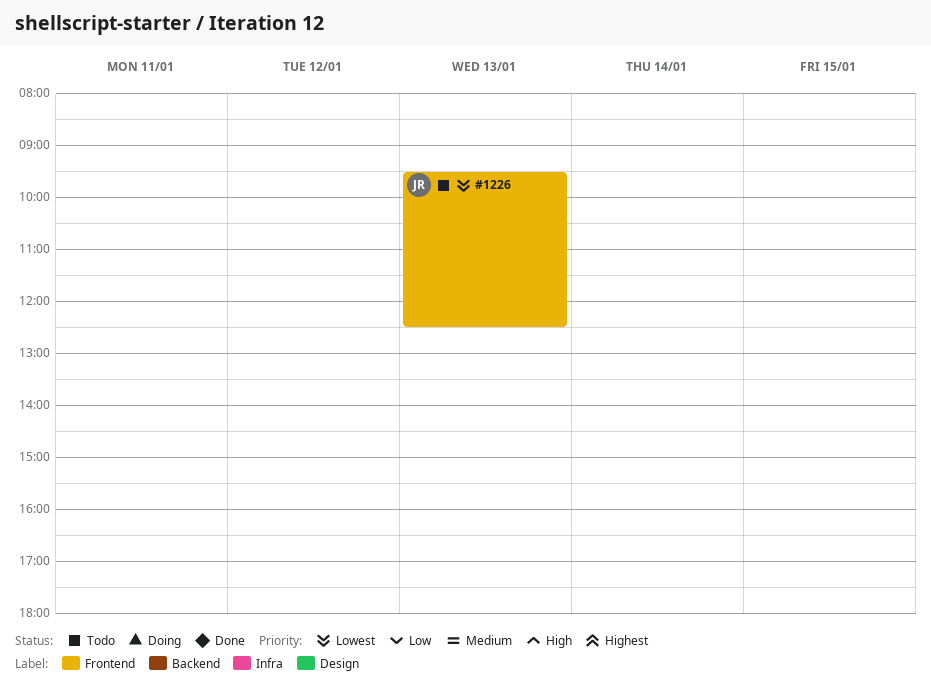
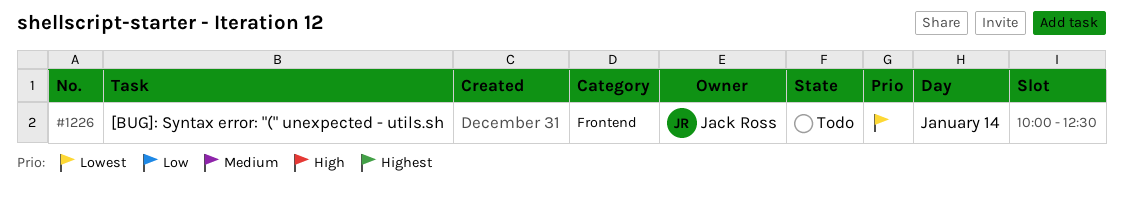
#1226, day: Jan 13 -> Jan 14
#1226, begins: 09:30 -> 10:00

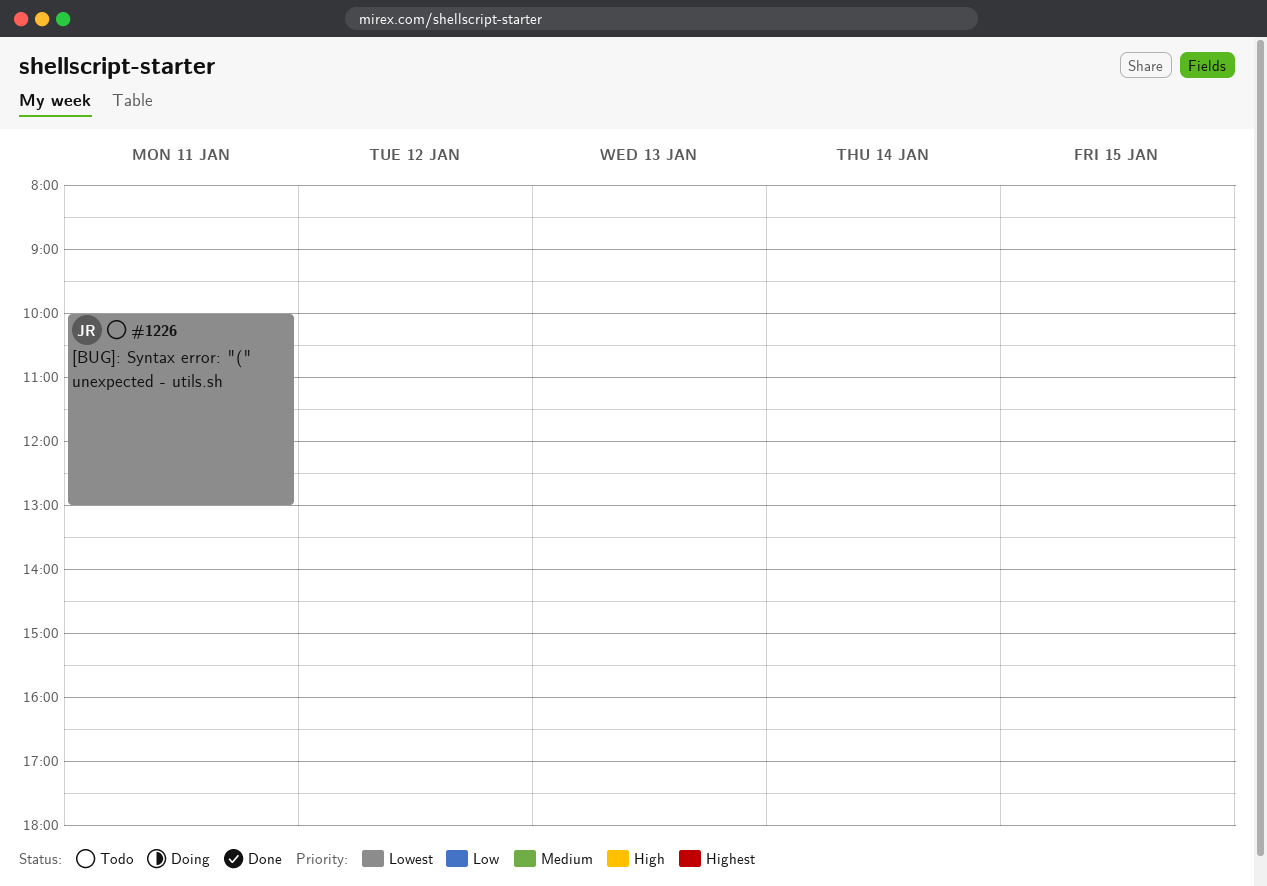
#1226, day: Jan 14 -> Jan 11
#1226, ends: 12:30 -> 13:00

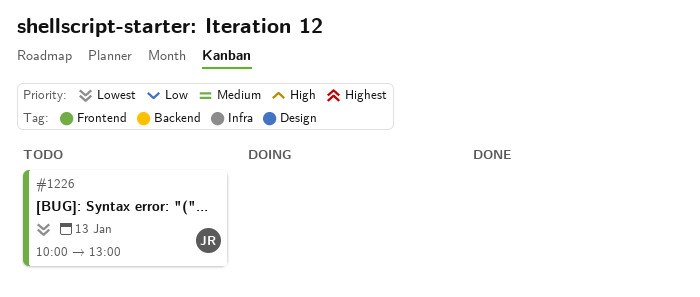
#1226, day: Jan 11 -> Jan 13

